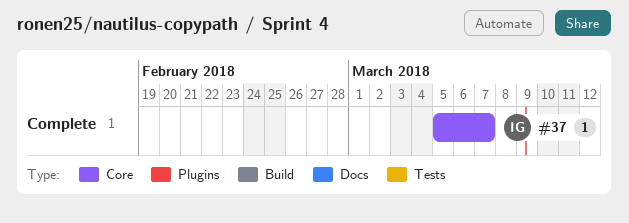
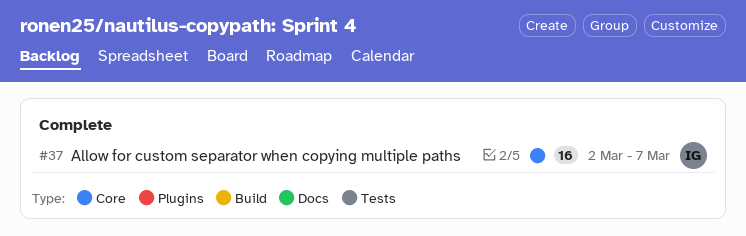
#37, estimate: 1 -> 16
#37, start: Mar 5 -> Mar 2

